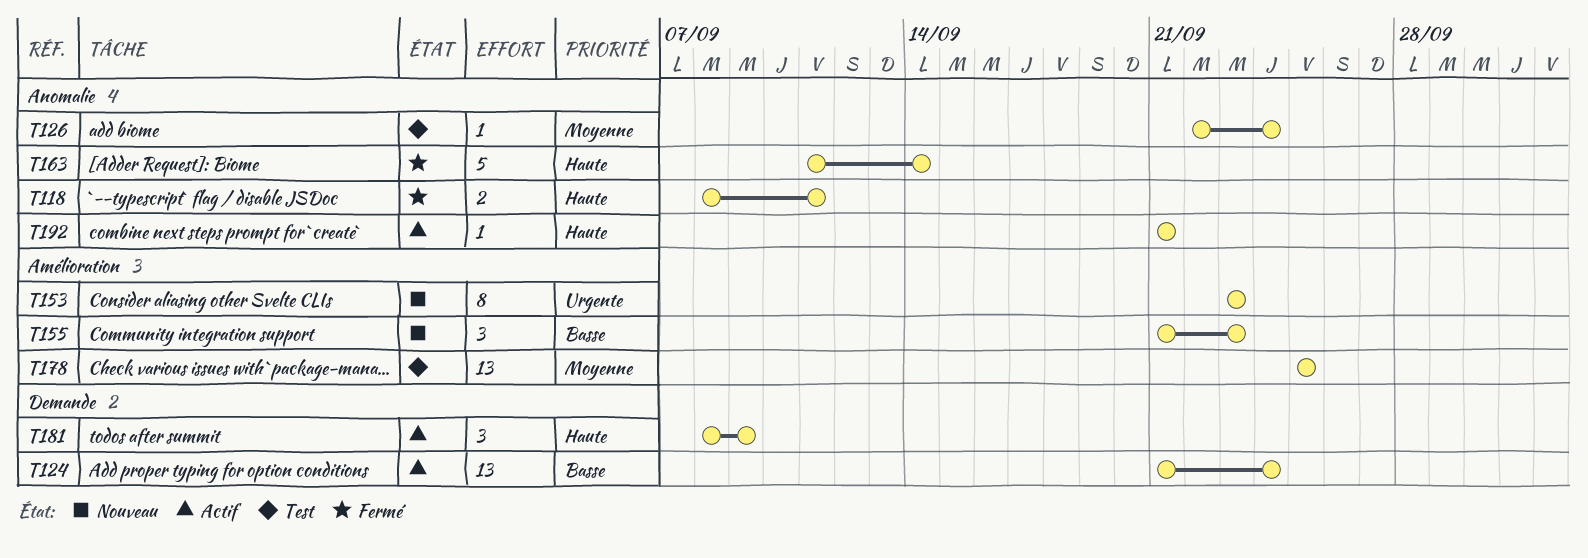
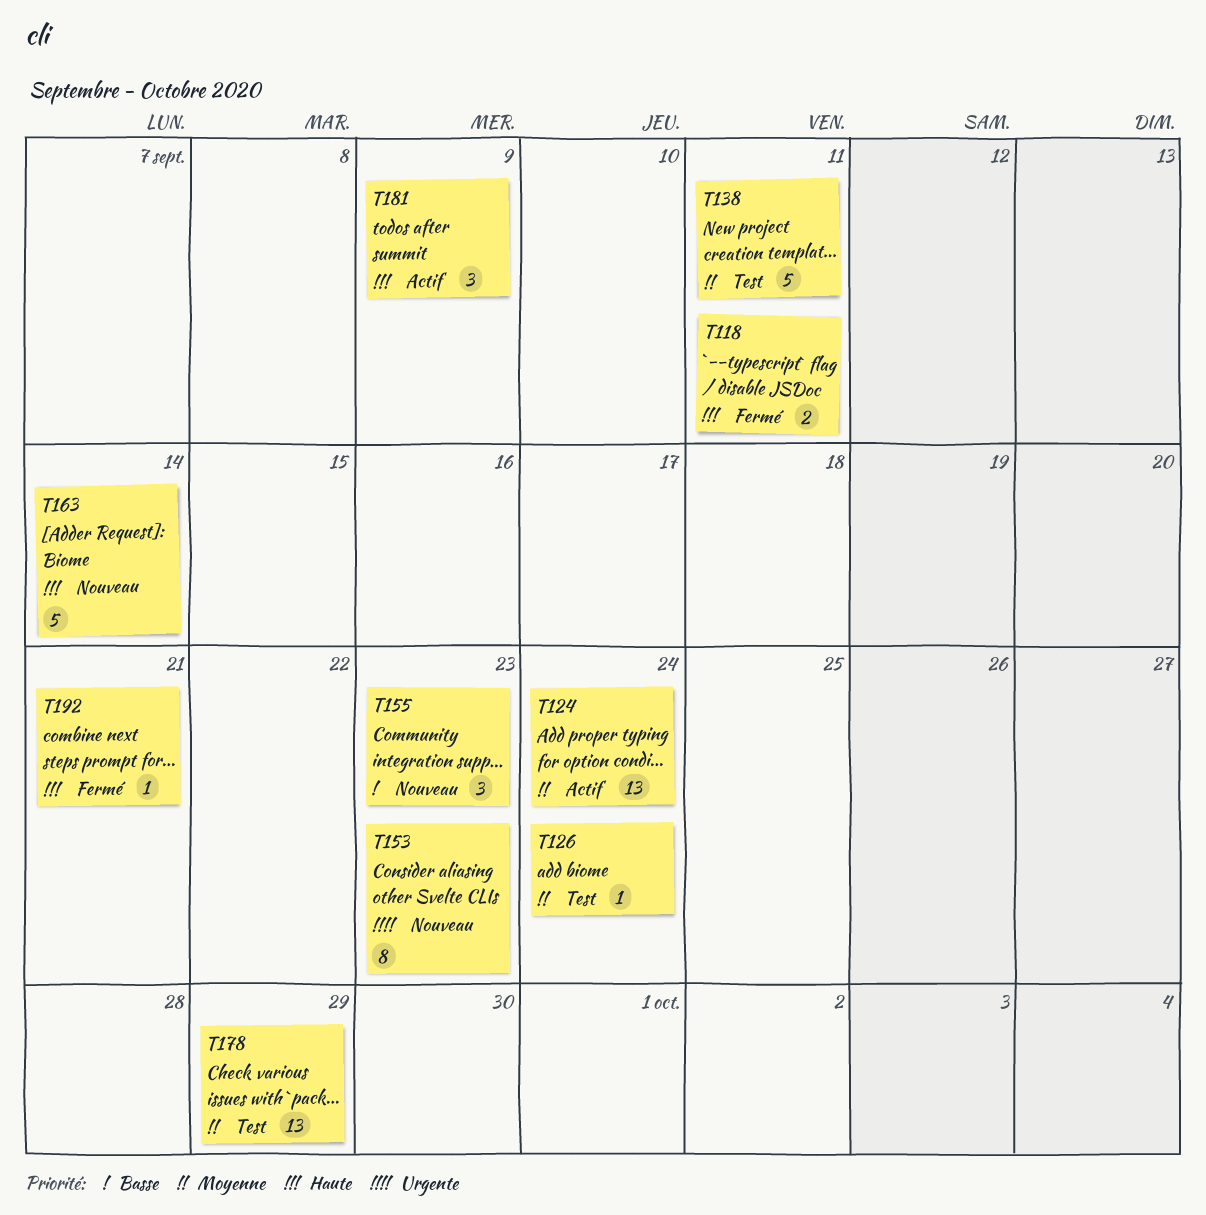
T124, priority: Basse -> Moyenne
T138: none -> present
T163, status: Fermé -> Nouveau
T178, due: Sep 25 -> Sep 29
T192, status: Actif -> Fermé

